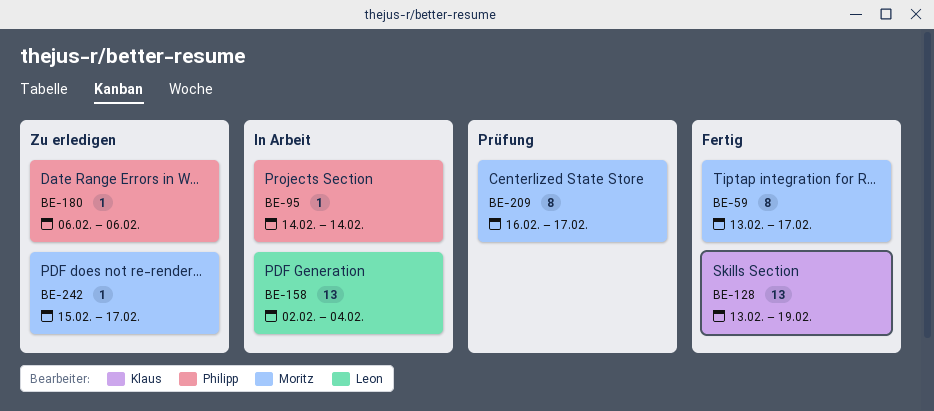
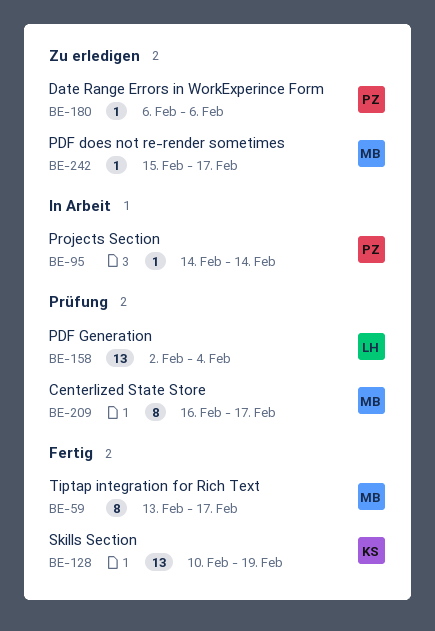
BE-128, start: Feb 13 -> Feb 10
BE-158, status: In Arbeit -> Prüfung

